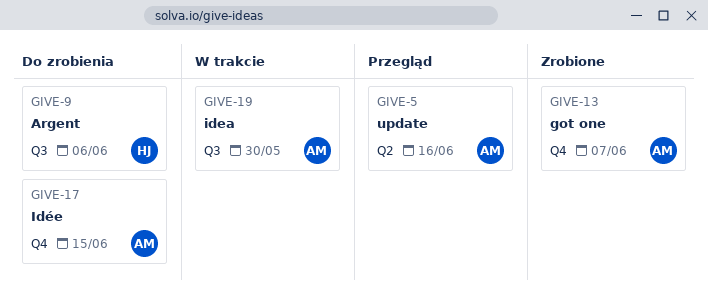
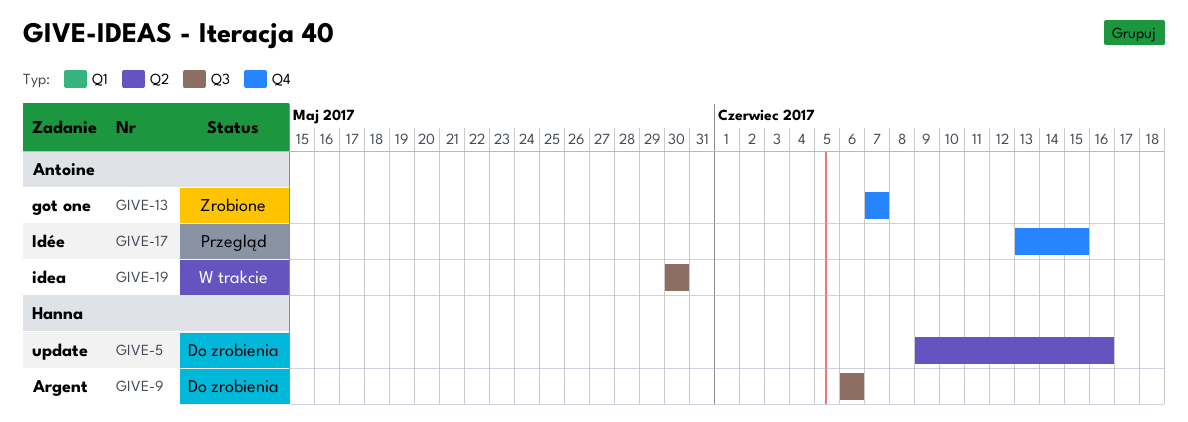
GIVE-5, status: Przegląd -> Do zrobienia
GIVE-5, owner: Antoine -> Hanna
GIVE-17, status: Do zrobienia -> Przegląd

